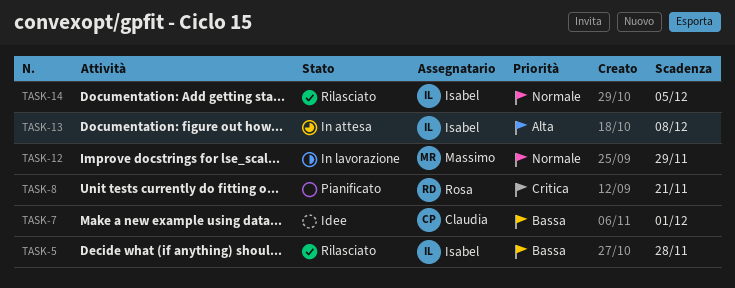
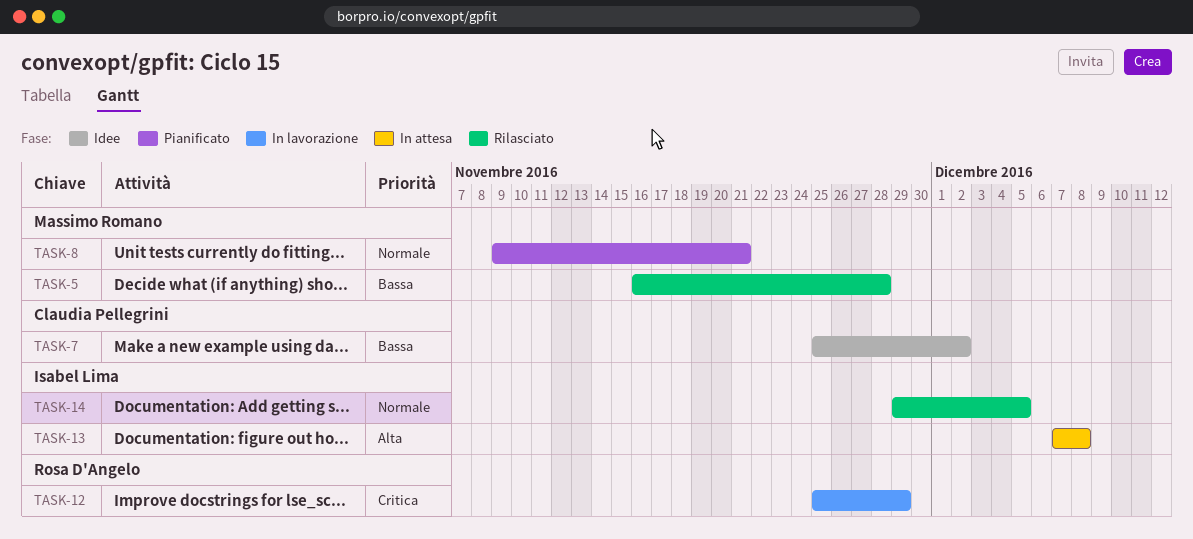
TASK-5, owner: Isabel Lima -> Massimo Romano
TASK-7, due: Dec 1 -> Dec 2
TASK-8, owner: Rosa D'Angelo -> Massimo Romano
TASK-8, priority: Critica -> Normale
TASK-12, owner: Massimo Romano -> Rosa D'Angelo
TASK-12, priority: Normale -> Critica

